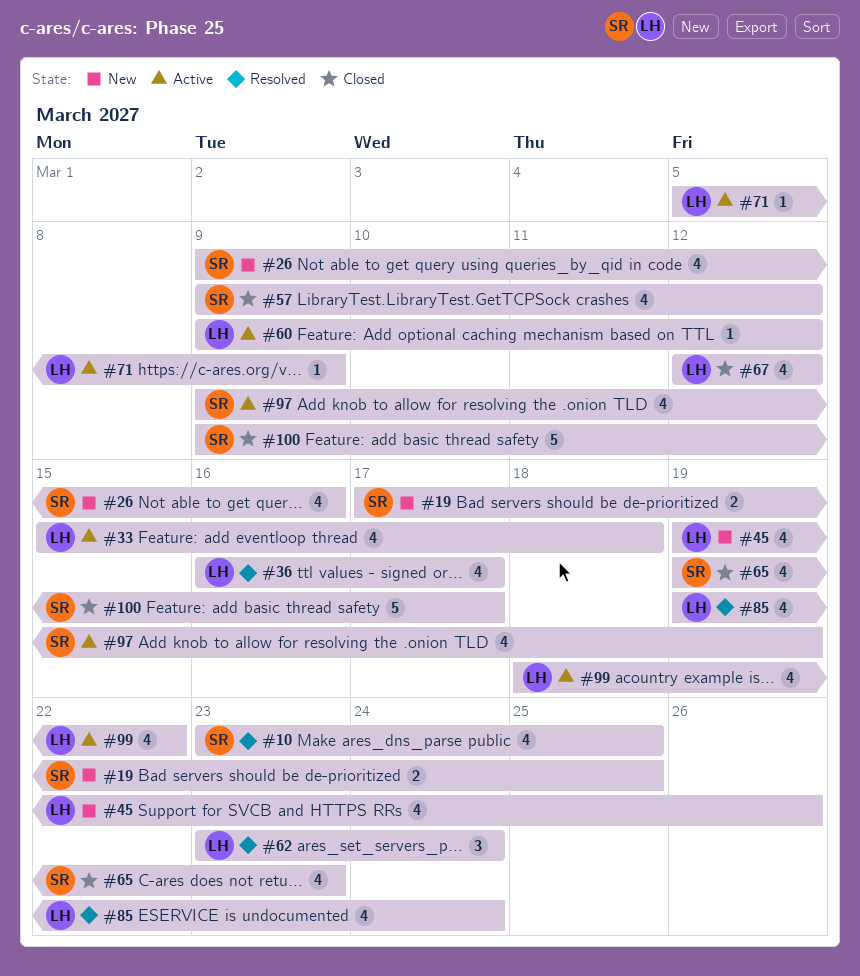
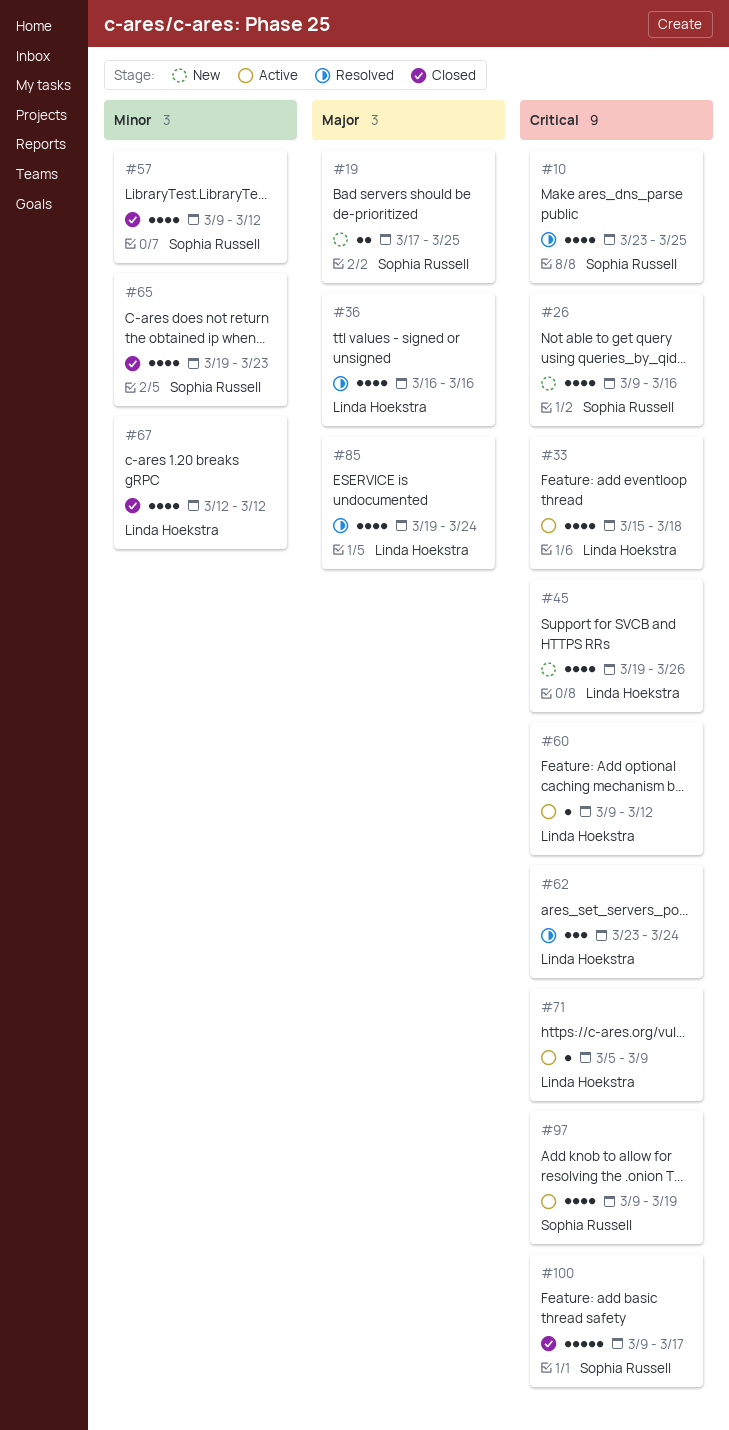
#36, due: Mar 17 -> Mar 16
#99: present -> none

